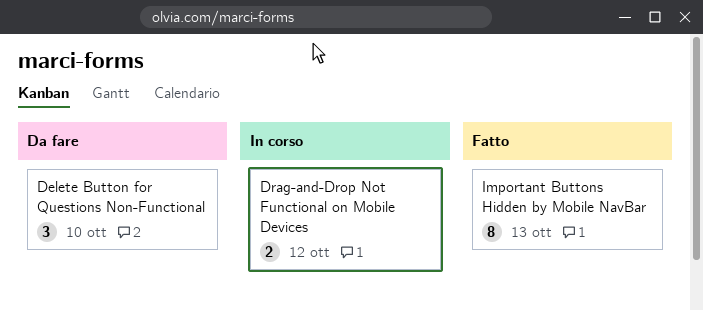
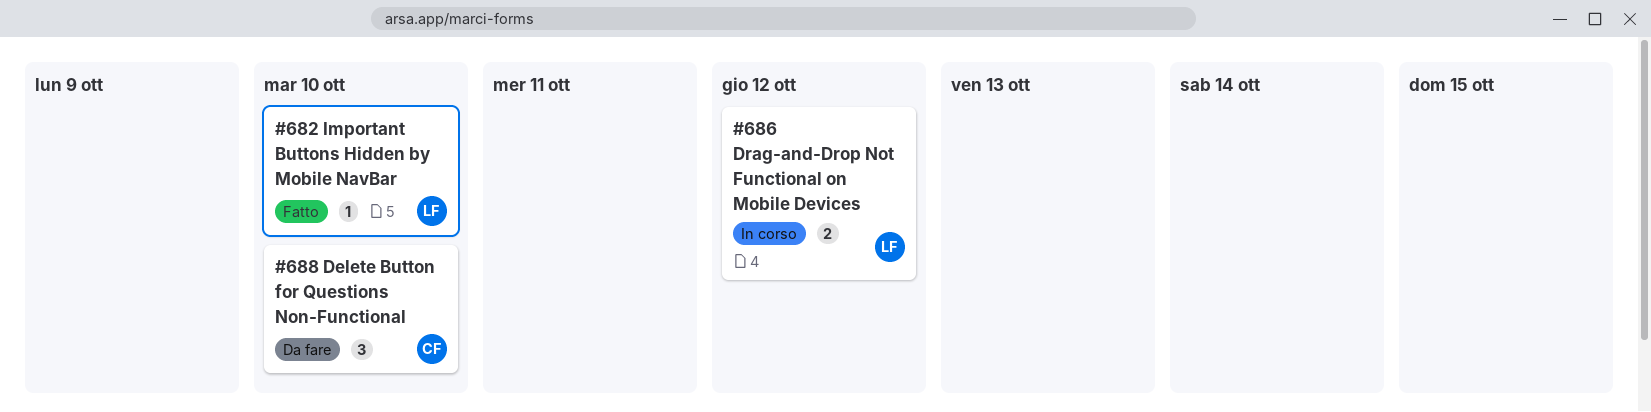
Important Buttons Hidden by Mobile NavBar, estimate: 8 -> 1
Important Buttons Hidden by Mobile NavBar, due: Oct 13 -> Oct 10

